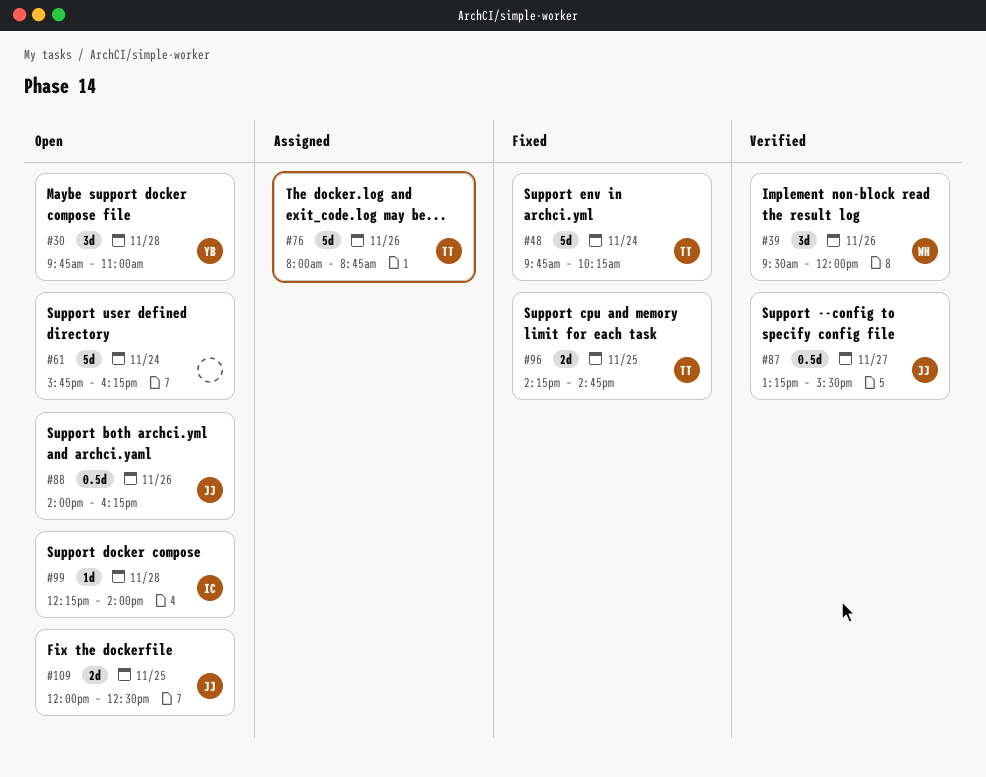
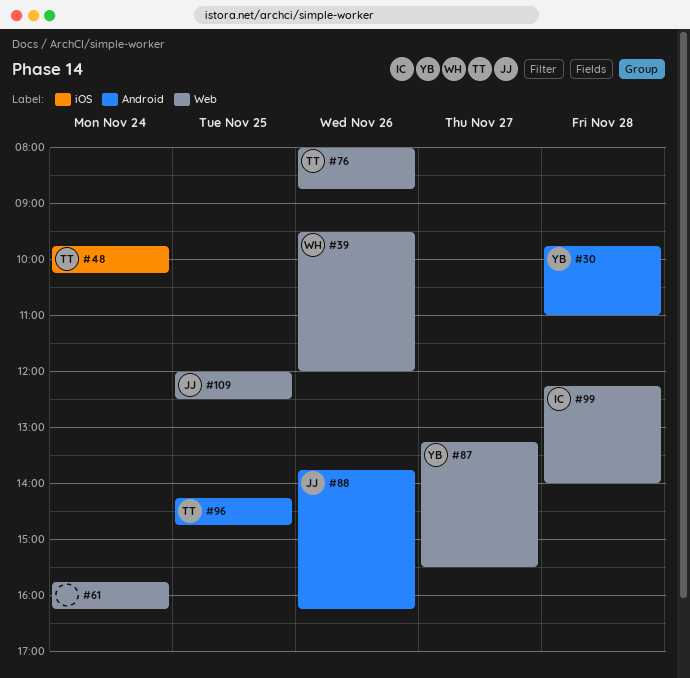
#87, owner: JJ -> YB
#88, begins: 14:00 -> 13:45

